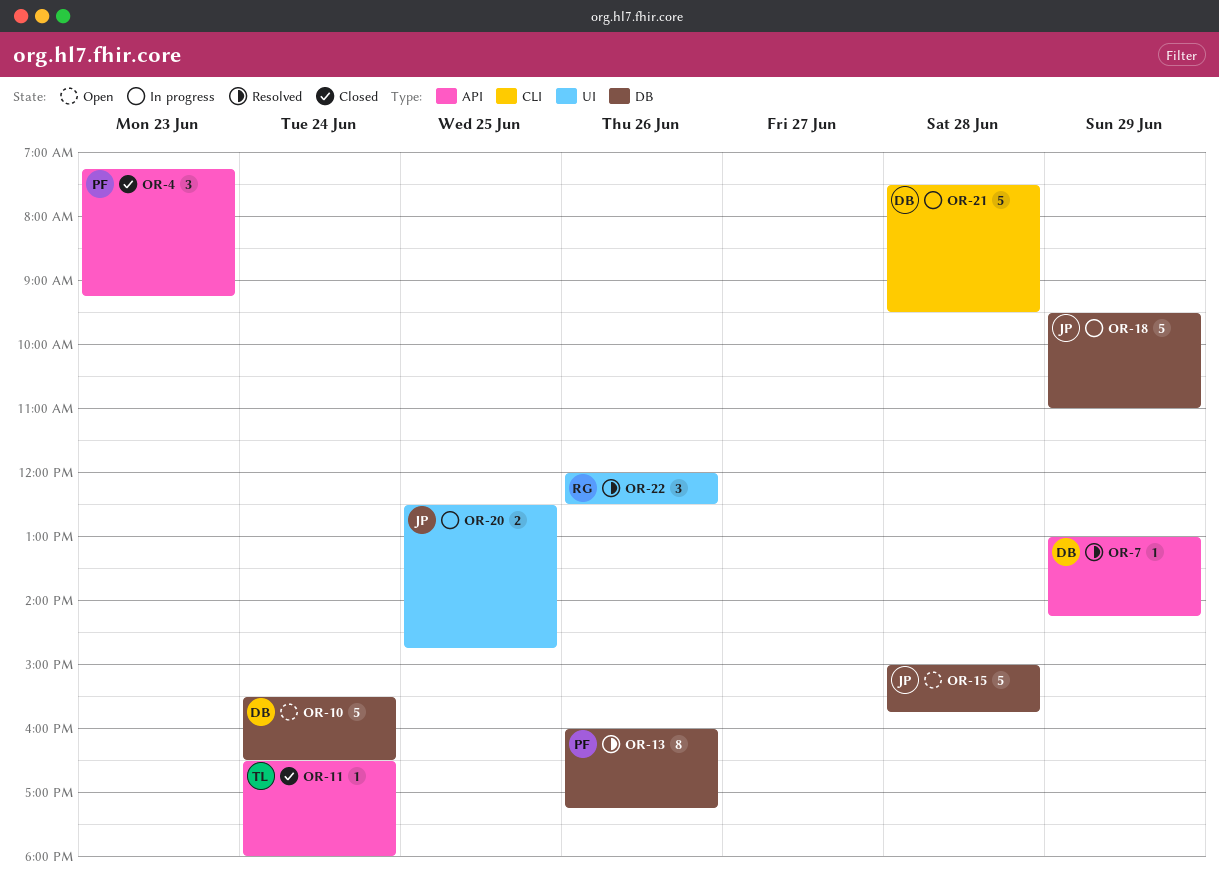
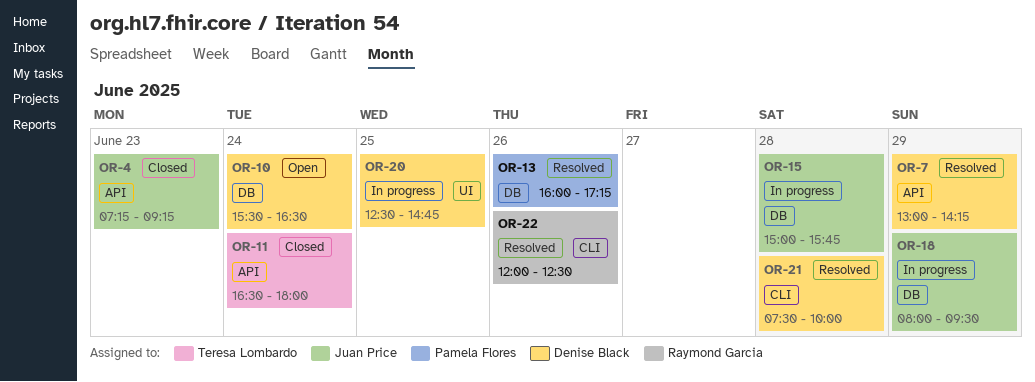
OR-4, owner: Pamela Flores -> Juan Price
OR-15, status: Open -> In progress
OR-18, begins: 09:30 -> 08:00
OR-18, ends: 11:00 -> 09:30
OR-20, owner: Juan Price -> Denise Black
OR-21, status: In progress -> Resolved
OR-21, ends: 09:30 -> 10:00
OR-22, label: UI -> CLI

